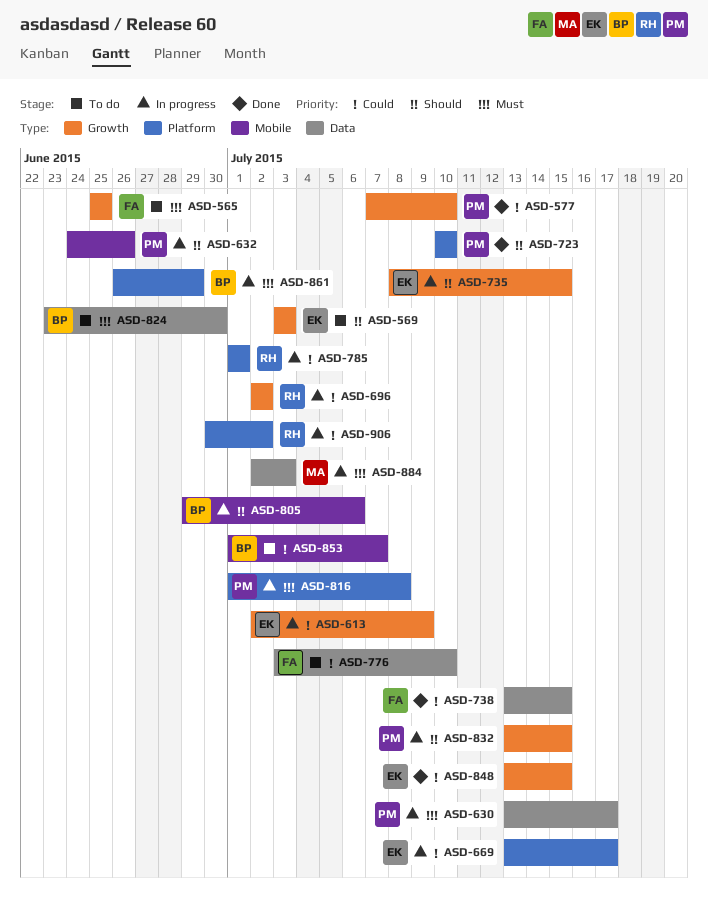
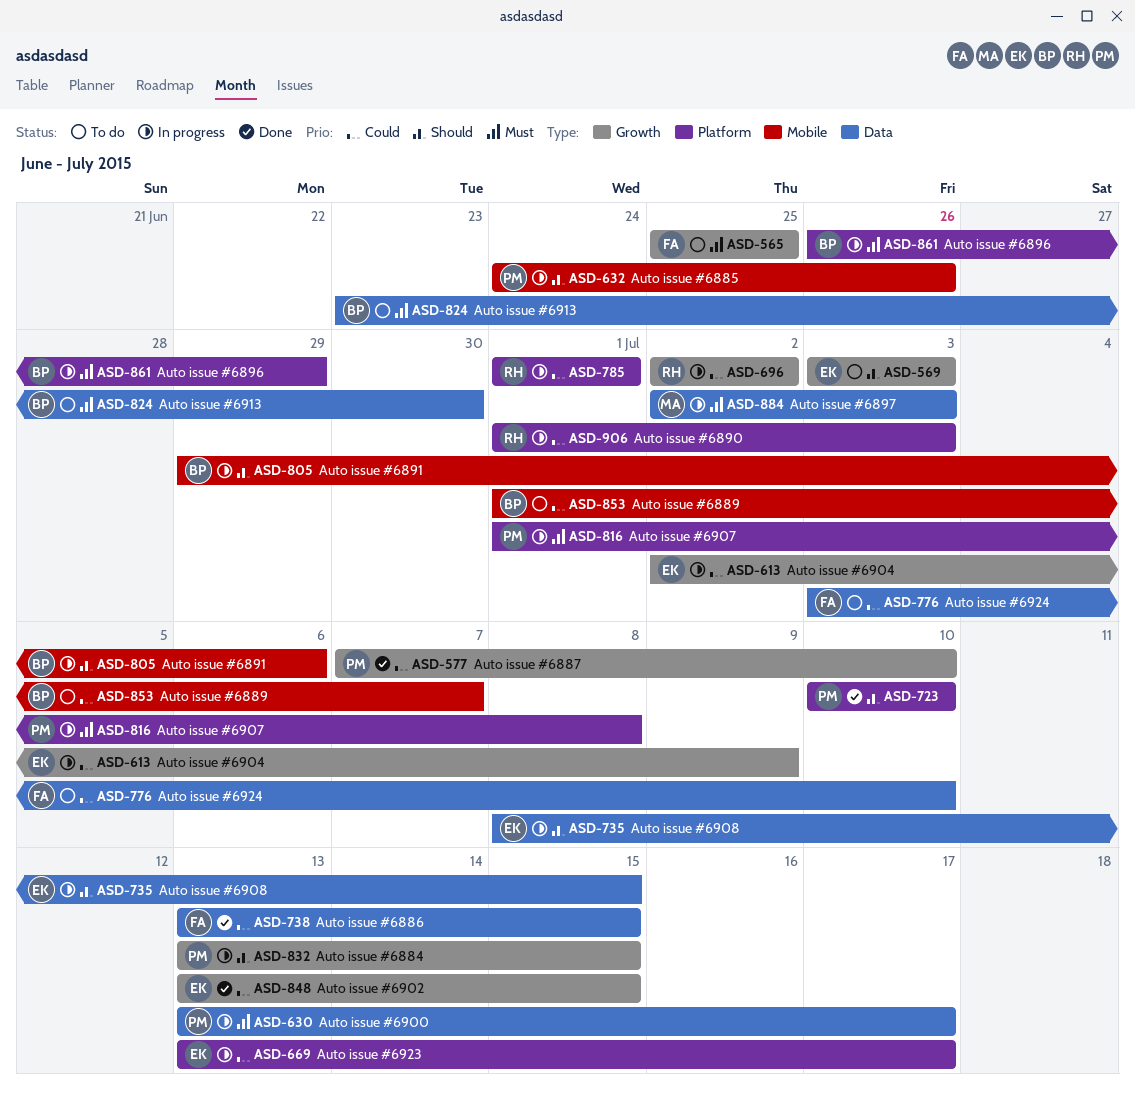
ASD-735, label: Growth -> Data
ASD-906, start: Jun 30 -> Jul 1
ASD-906, due: Jul 2 -> Jul 3

